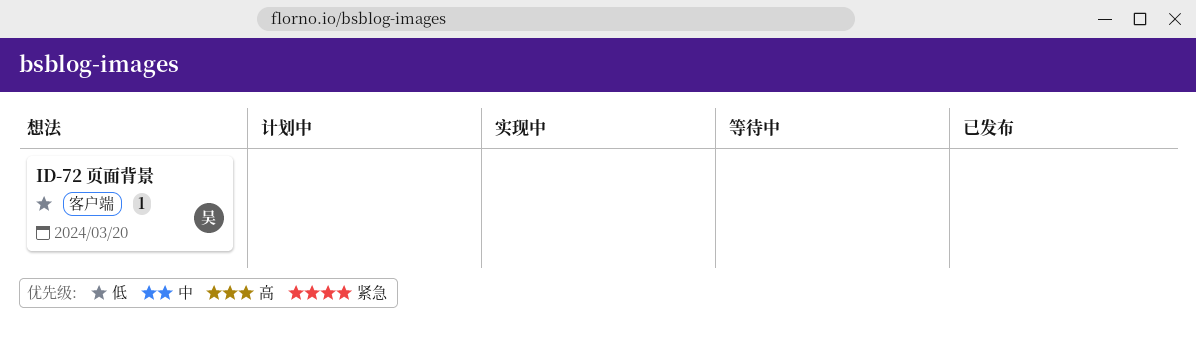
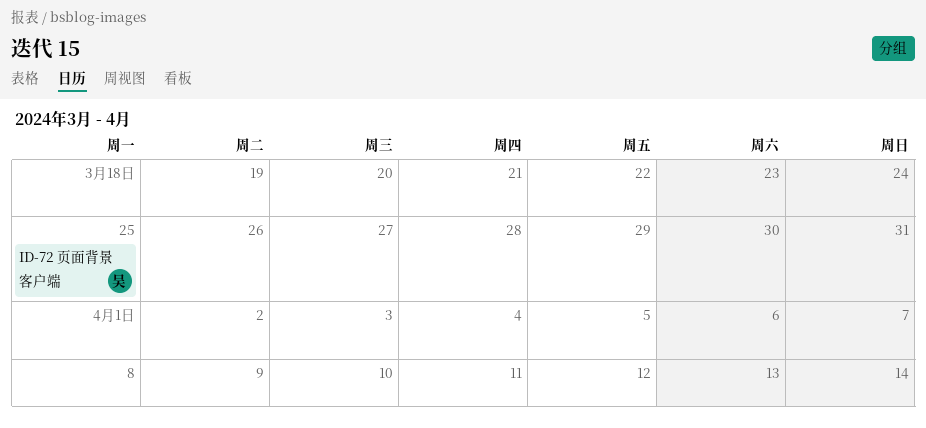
ID-72, due: Mar 20 -> Mar 25

